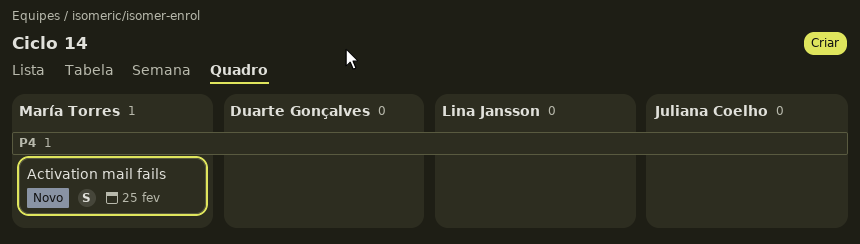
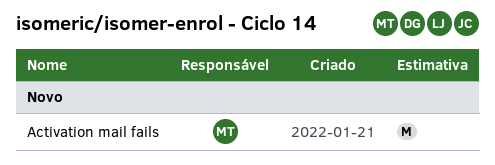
Activation mail fails, estimate: S -> M

